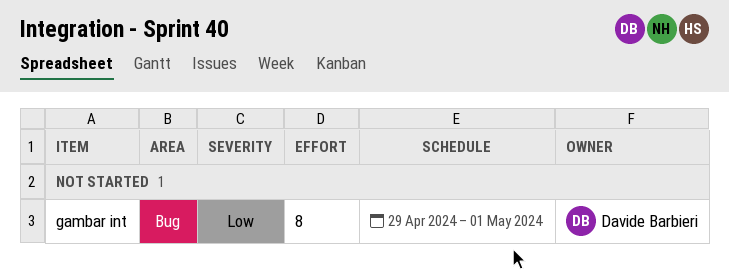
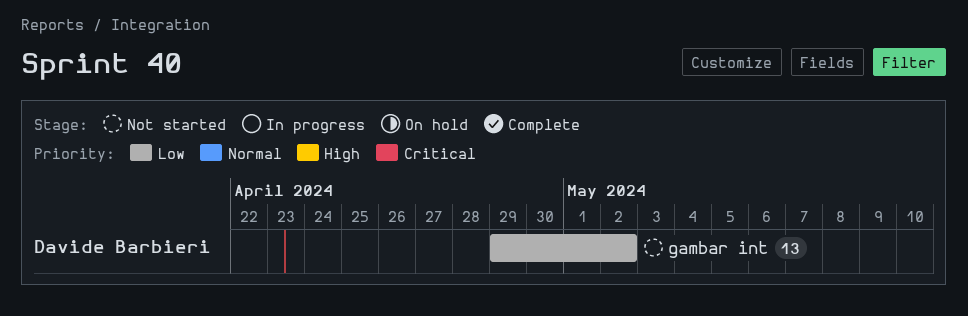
gambar int, estimate: 8 -> 13
gambar int, due: May 1 -> May 2

